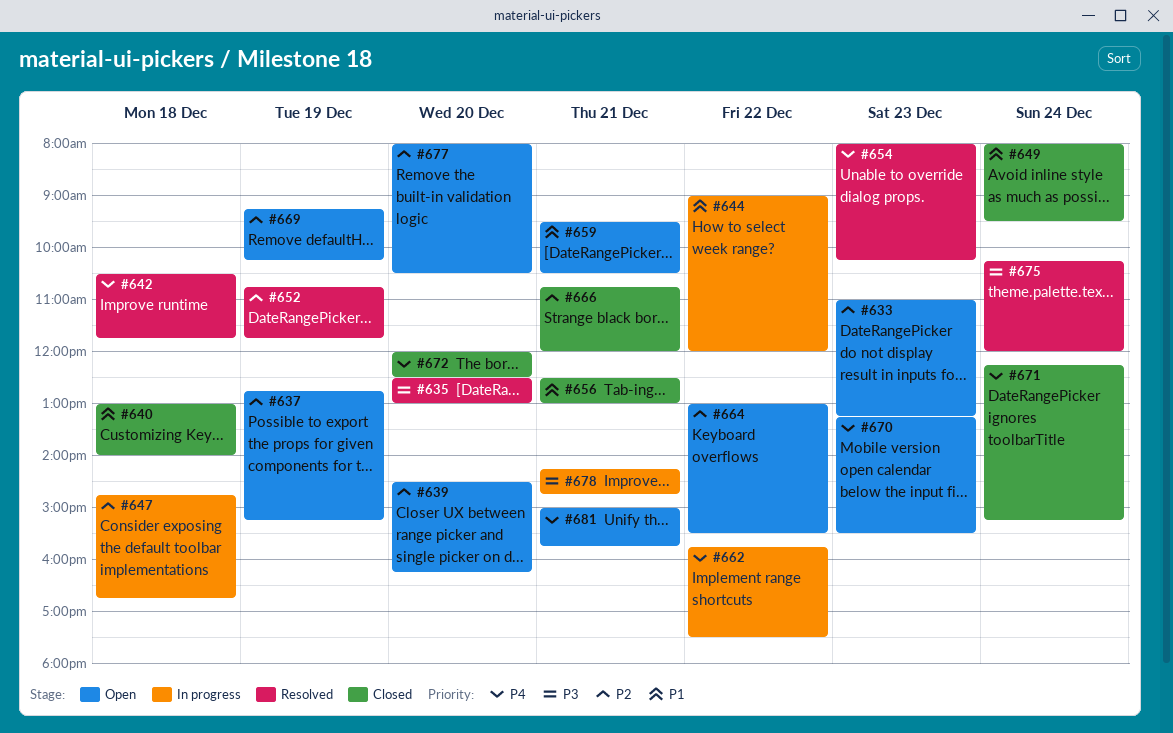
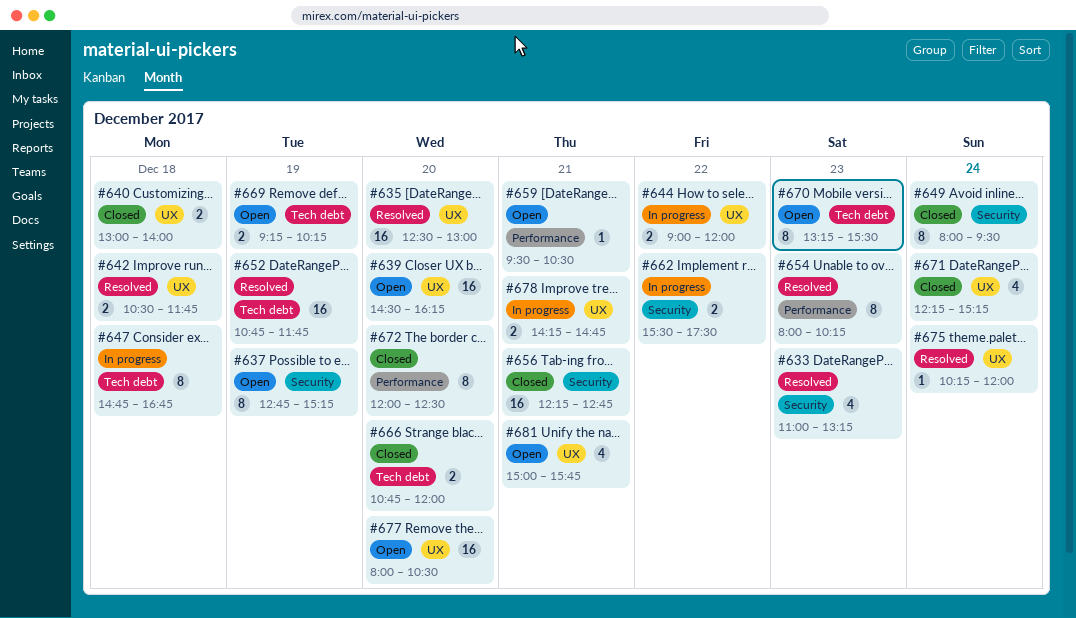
#633, status: Open -> Resolved
#656, begins: 12:30 -> 12:15
#656, ends: 13:00 -> 12:45
#662, begins: 15:45 -> 15:30
#664: present -> none
#666, day: Dec 21 -> Dec 20

